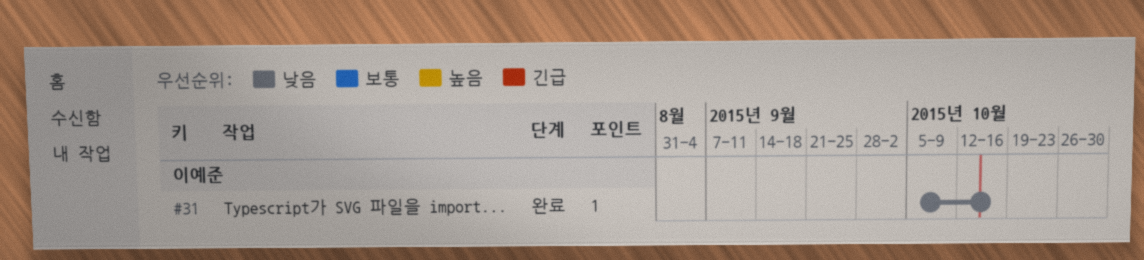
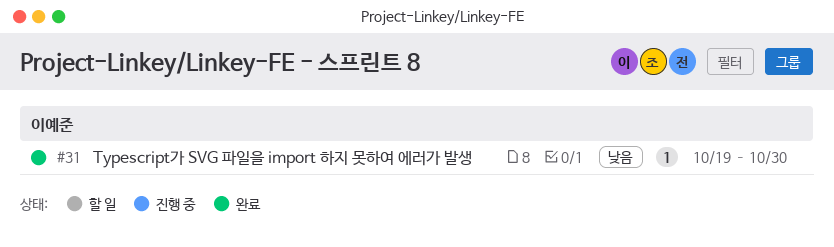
#31, start: Oct 5 -> Oct 19
#31, due: Oct 16 -> Oct 30

